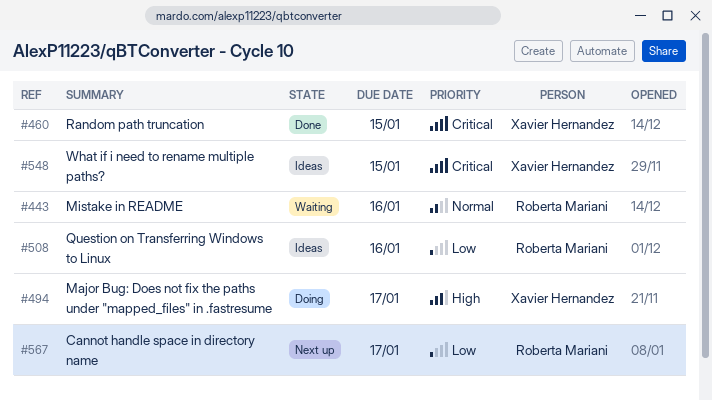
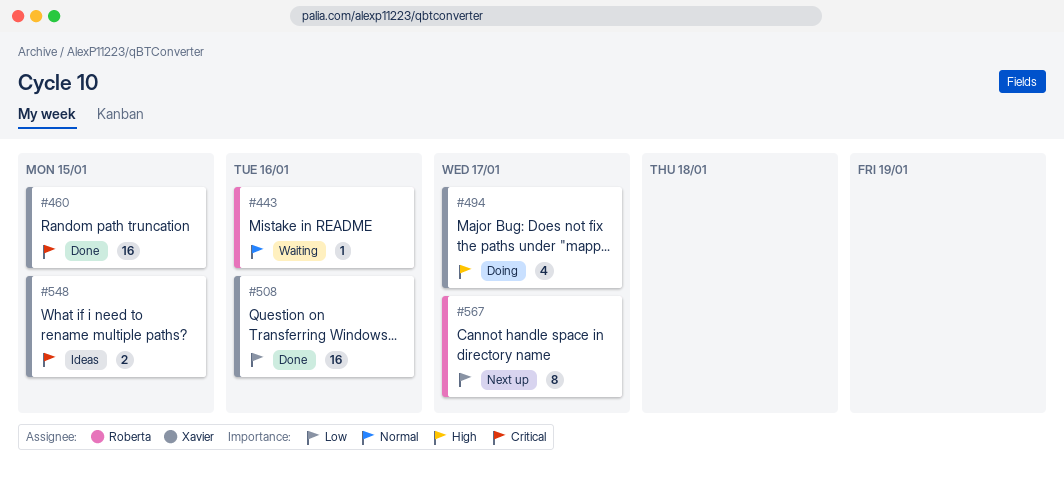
#508, status: Ideas -> Done
#508, owner: Roberta Mariani -> Xavier Hernandez

